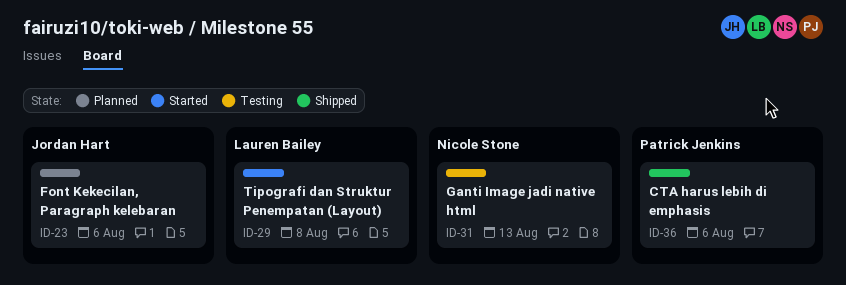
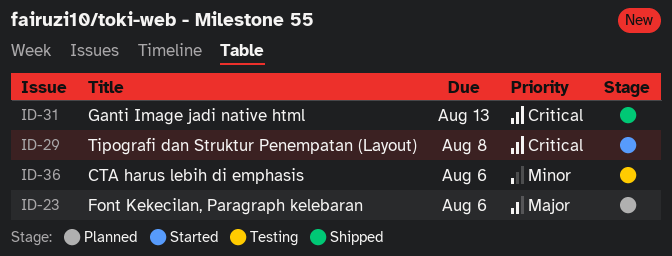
ID-31, status: Testing -> Shipped
ID-36, status: Shipped -> Testing

